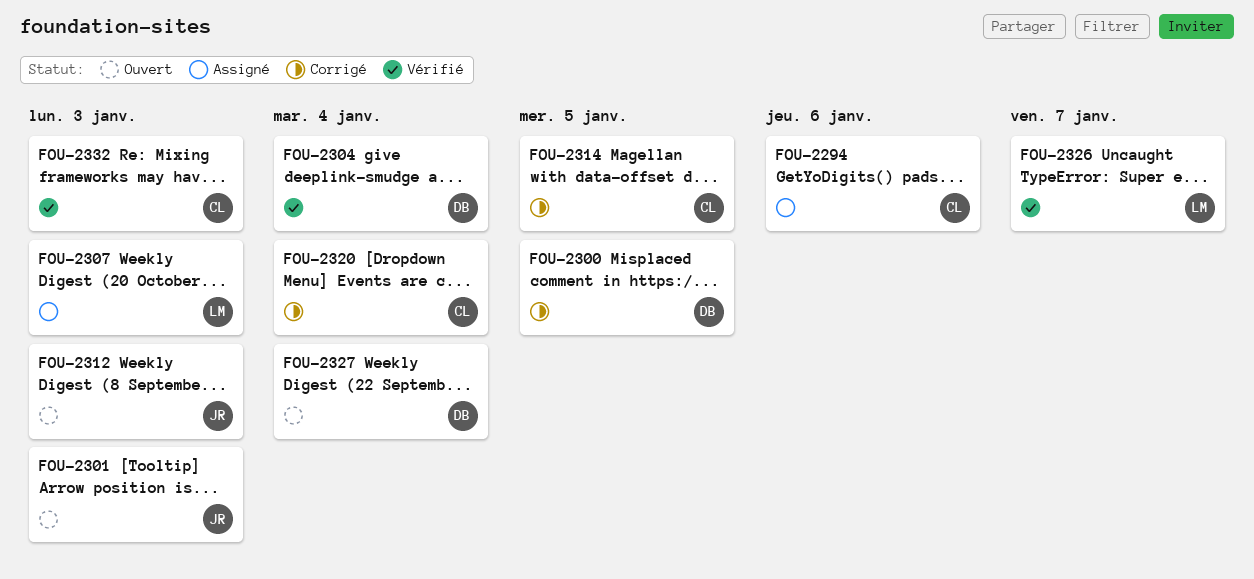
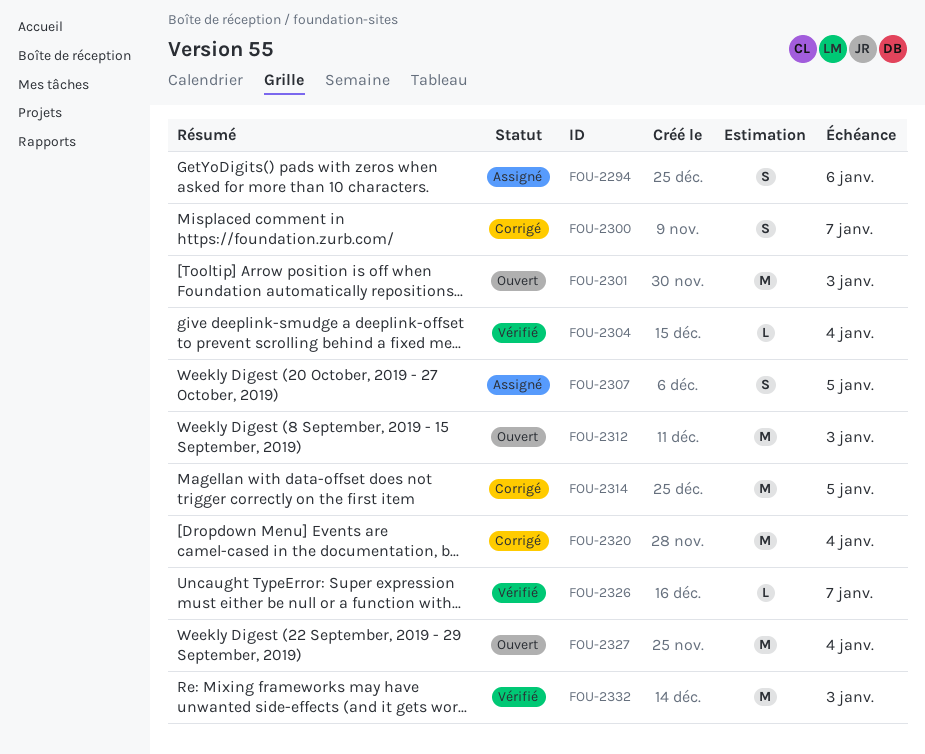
FOU-2300, due: Jan 5 -> Jan 7
FOU-2307, due: Jan 3 -> Jan 5

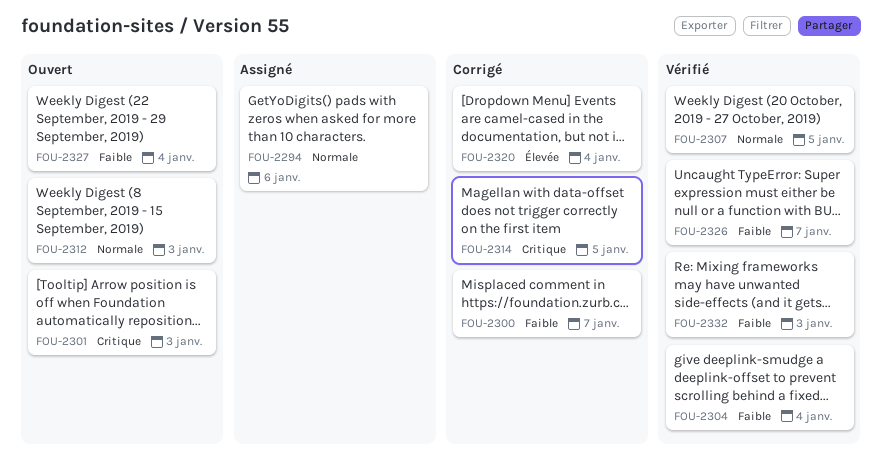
FOU-2307, status: Assigné -> Vérifié

